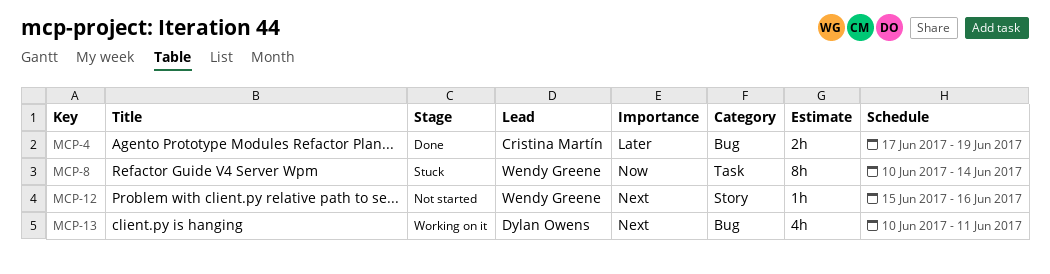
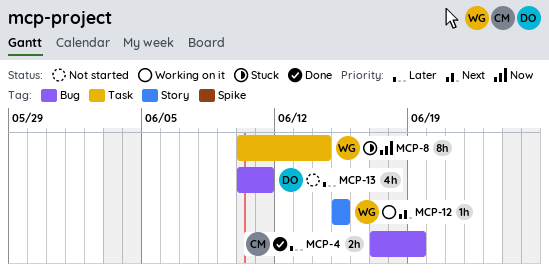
MCP-12, status: Not started -> Working on it
MCP-12, due: Jun 16 -> Jun 15
MCP-13, status: Working on it -> Not started
MCP-13, priority: Next -> Later

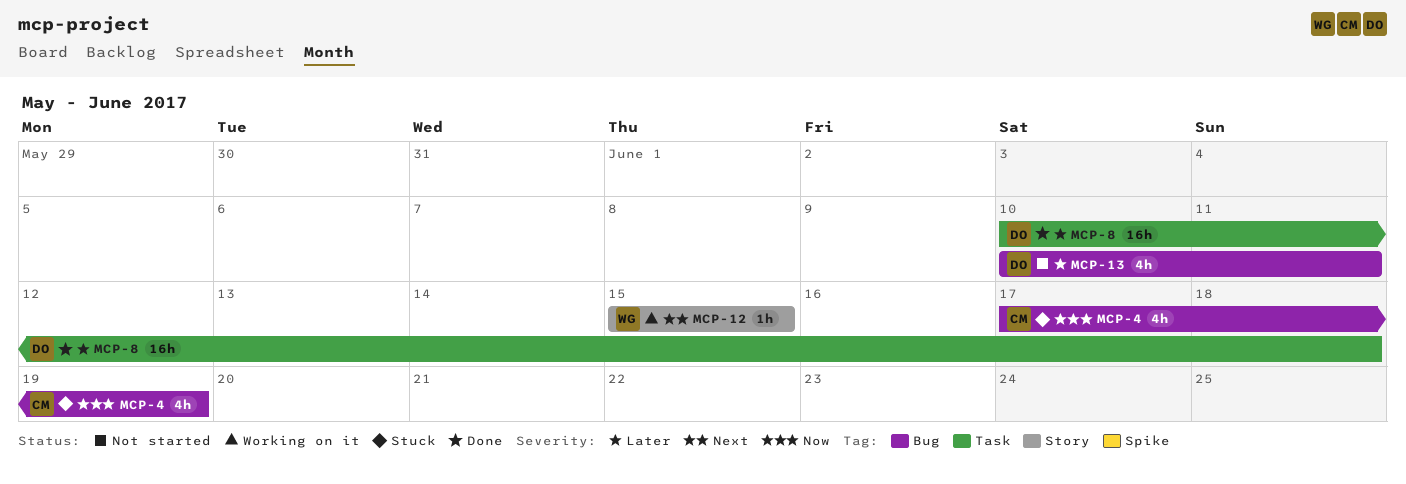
MCP-4, status: Done -> Stuck
MCP-4, priority: Later -> Now
MCP-4, estimate: 2h -> 4h
MCP-8, status: Stuck -> Done
MCP-8, owner: WG -> DO
MCP-8, priority: Now -> Later
MCP-8, estimate: 8h -> 16h
MCP-8, due: Jun 14 -> Jun 18

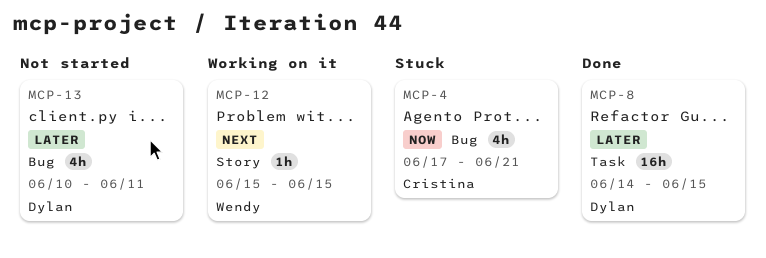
MCP-4, due: Jun 19 -> Jun 21
MCP-8, start: Jun 10 -> Jun 14
MCP-8, due: Jun 18 -> Jun 15

